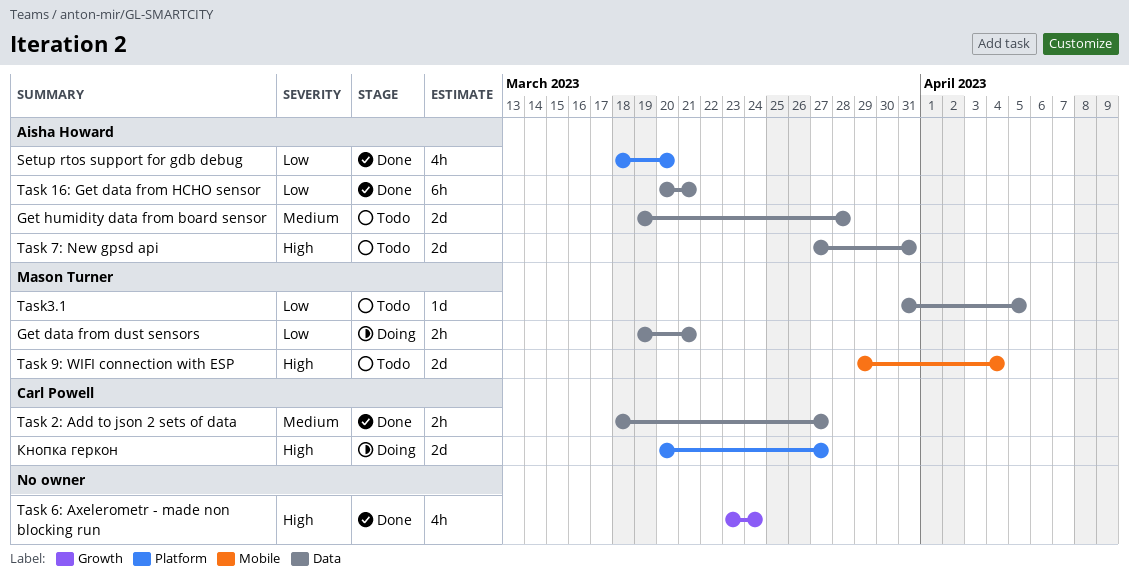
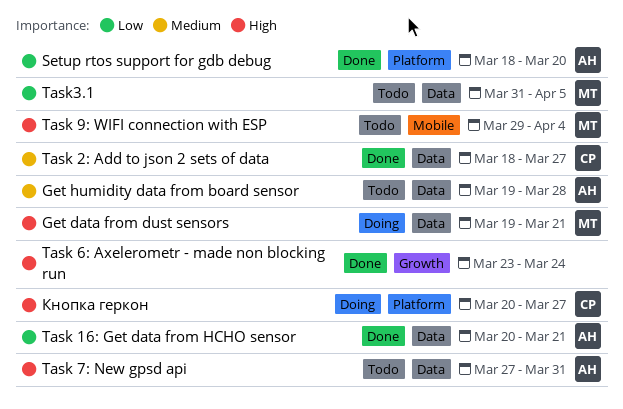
Get data from dust sensors, priority: Low -> High

